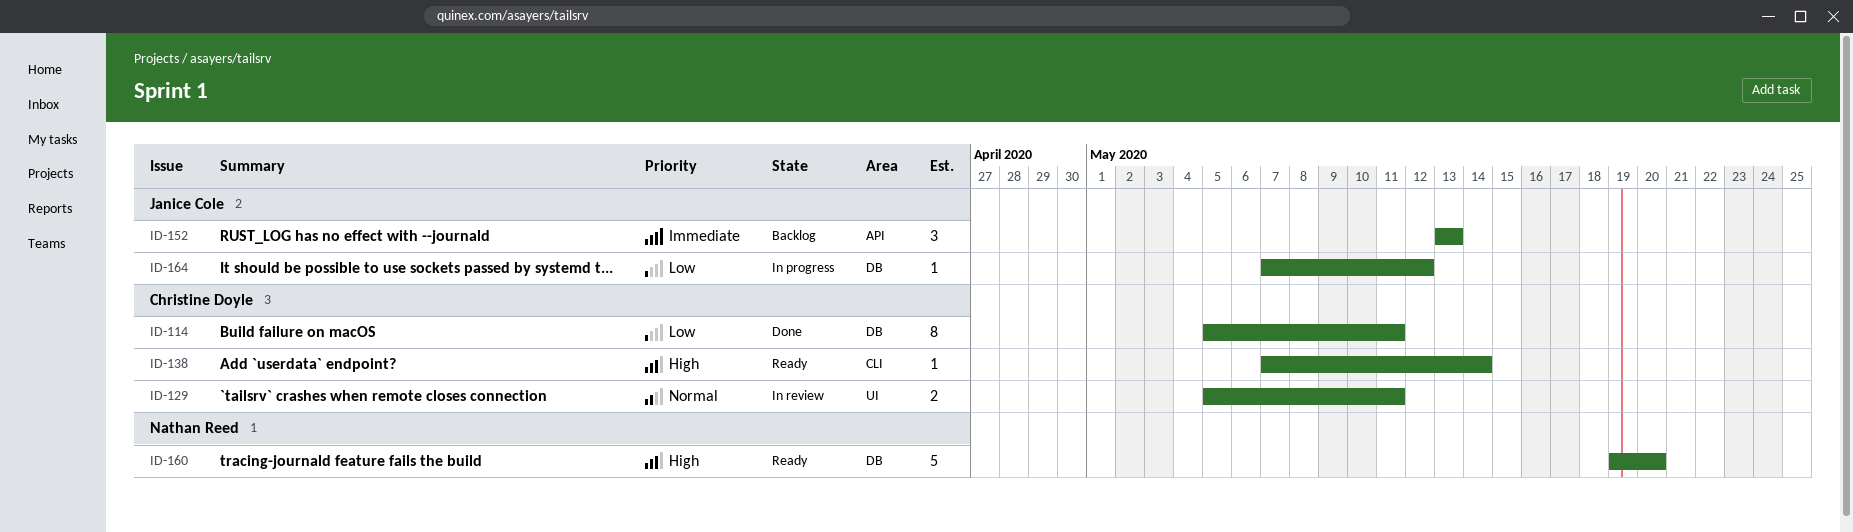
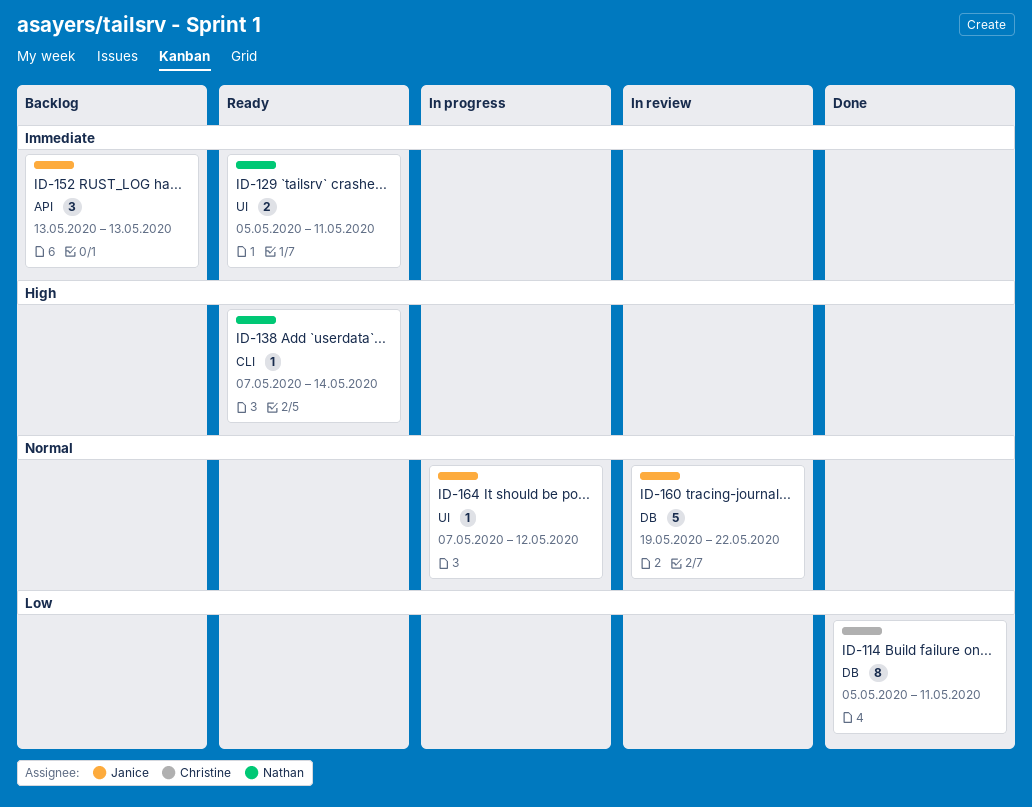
ID-129, status: In review -> Ready
ID-129, owner: Christine Doyle -> Nathan Reed
ID-129, priority: Normal -> Immediate
ID-138, owner: Christine Doyle -> Nathan Reed
ID-160, status: Ready -> In review
ID-160, owner: Nathan Reed -> Janice Cole
ID-160, priority: High -> Normal
ID-160, due: May 20 -> May 22
ID-164, priority: Low -> Normal
ID-164, label: DB -> UI

